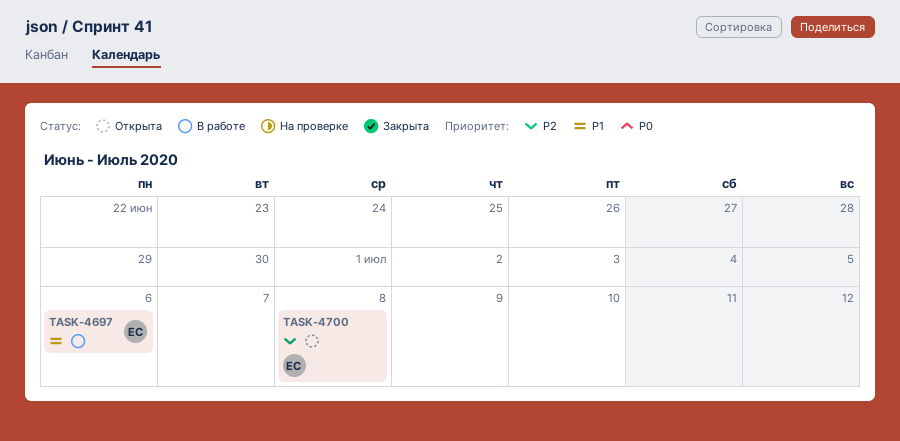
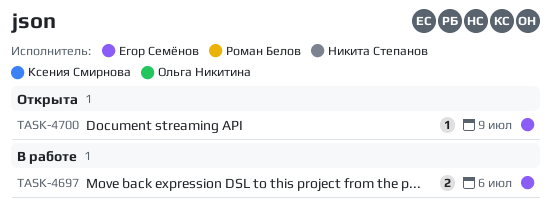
TASK-4700, due: Jul 8 -> Jul 9

